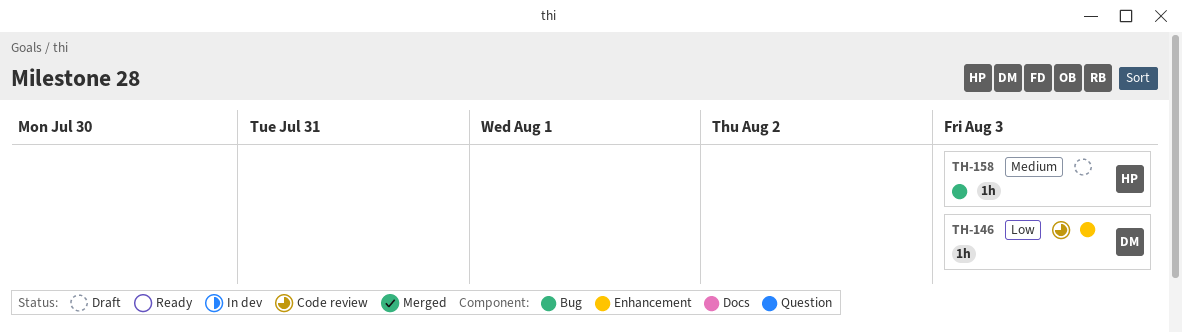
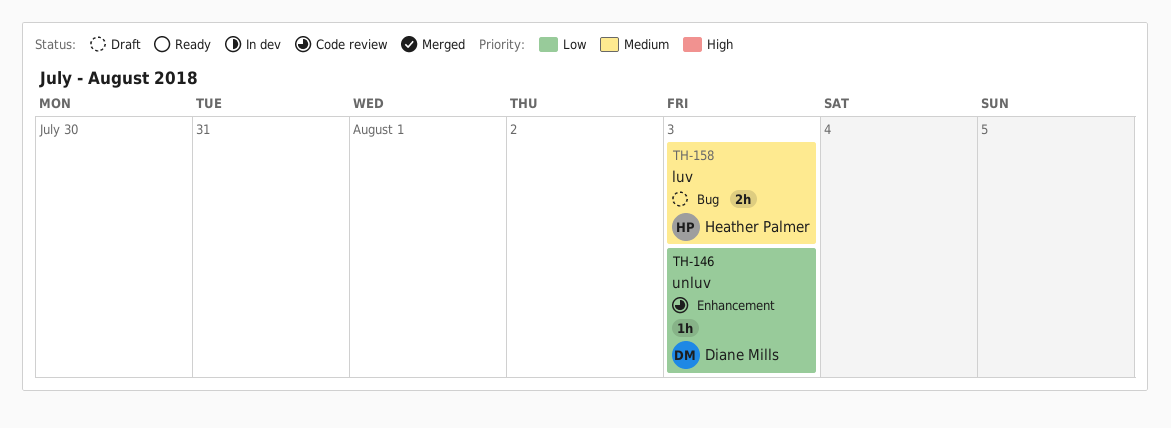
TH-158, estimate: 1h -> 2h

